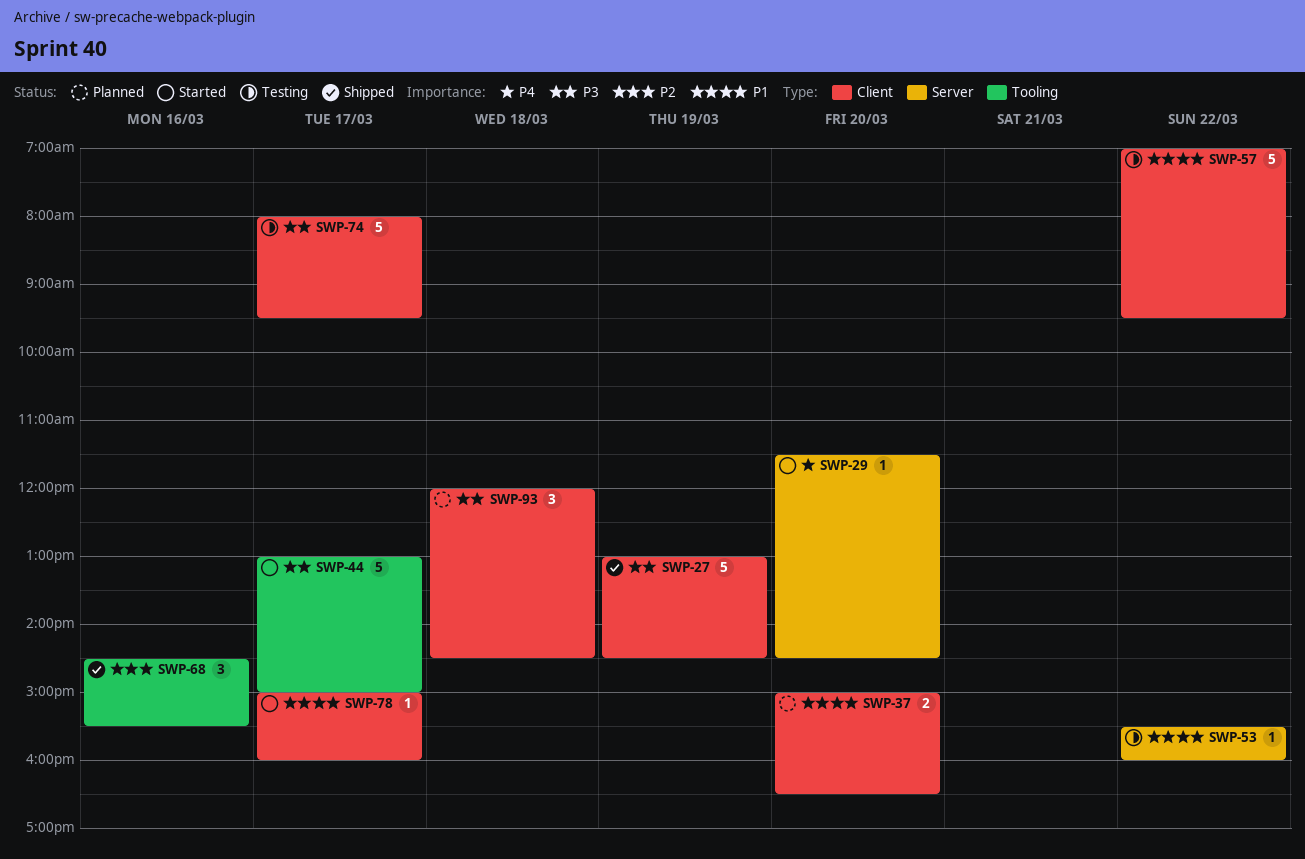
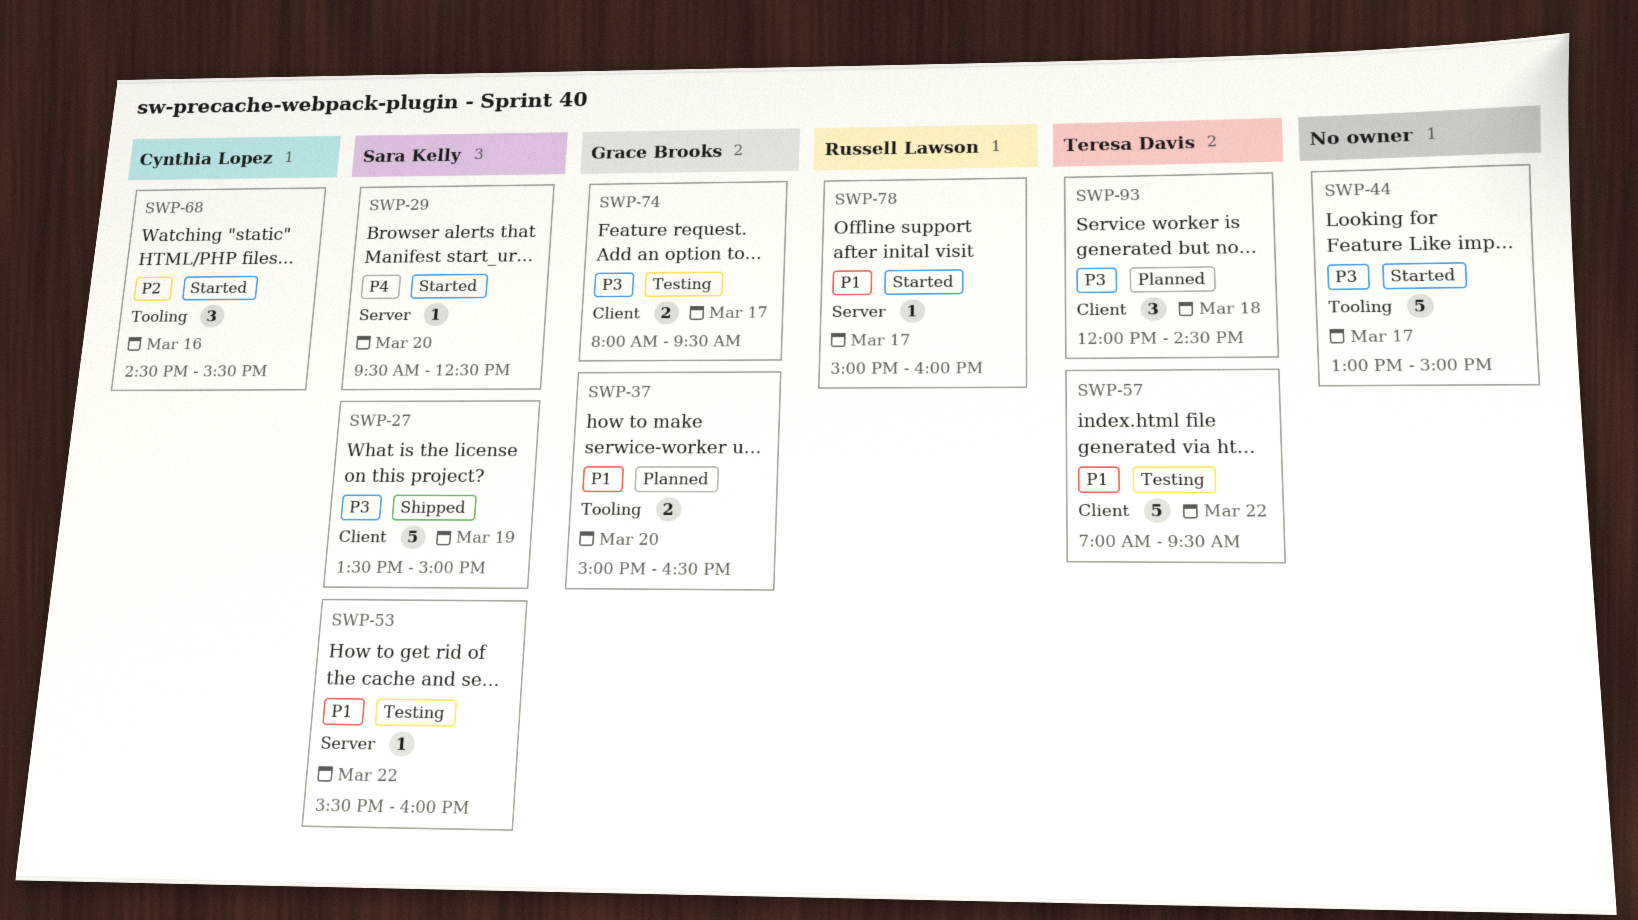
SWP-27, begins: 13:00 -> 13:30
SWP-27, ends: 14:30 -> 15:00
SWP-29, begins: 11:30 -> 09:30
SWP-29, ends: 14:30 -> 12:30
SWP-37, label: Client -> Tooling
SWP-68, status: Shipped -> Started
SWP-74, estimate: 5 -> 2
SWP-78, label: Client -> Server

